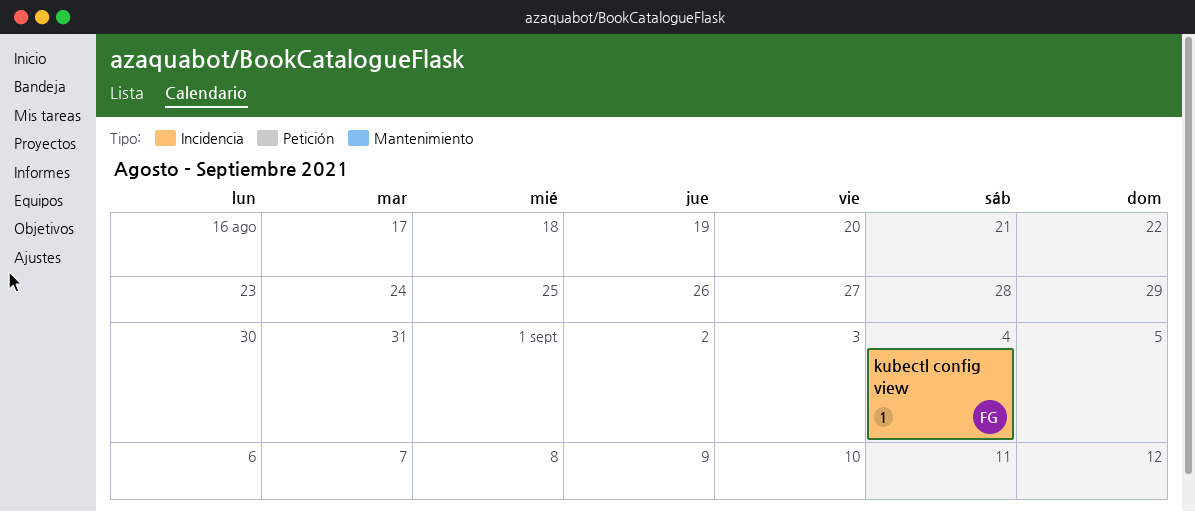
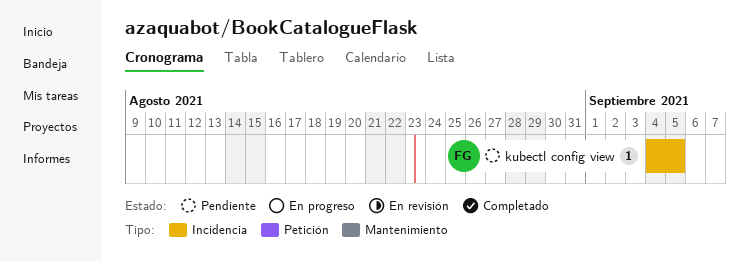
kubectl config view, due: Sep 4 -> Sep 5

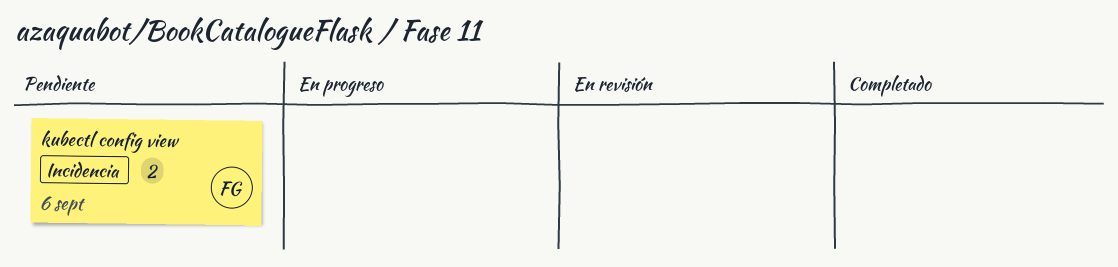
kubectl config view, estimate: 1 -> 2
kubectl config view, due: Sep 5 -> Sep 6

